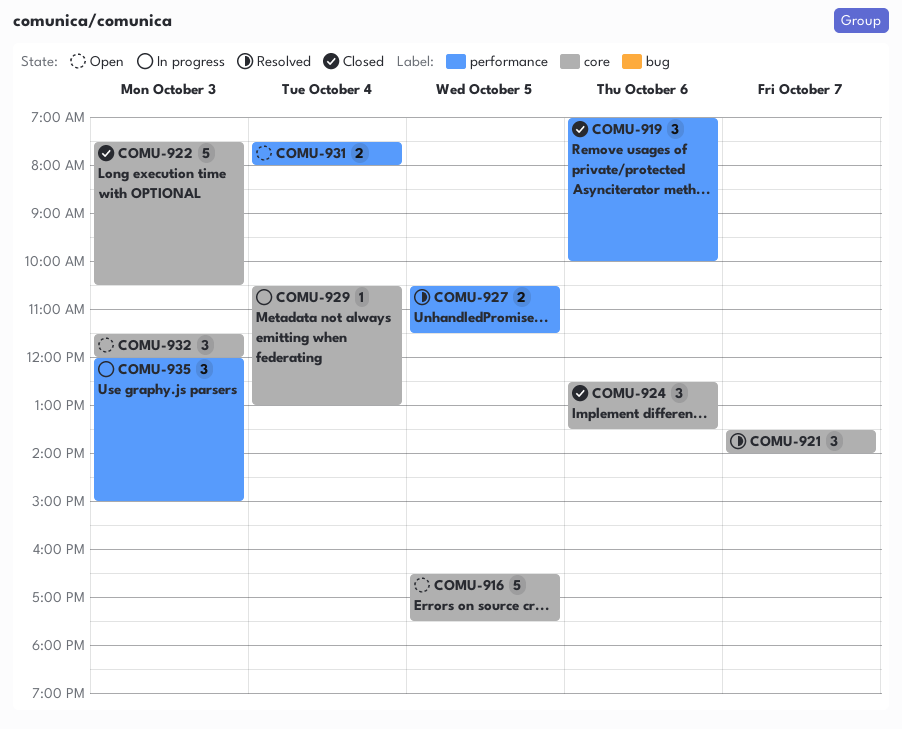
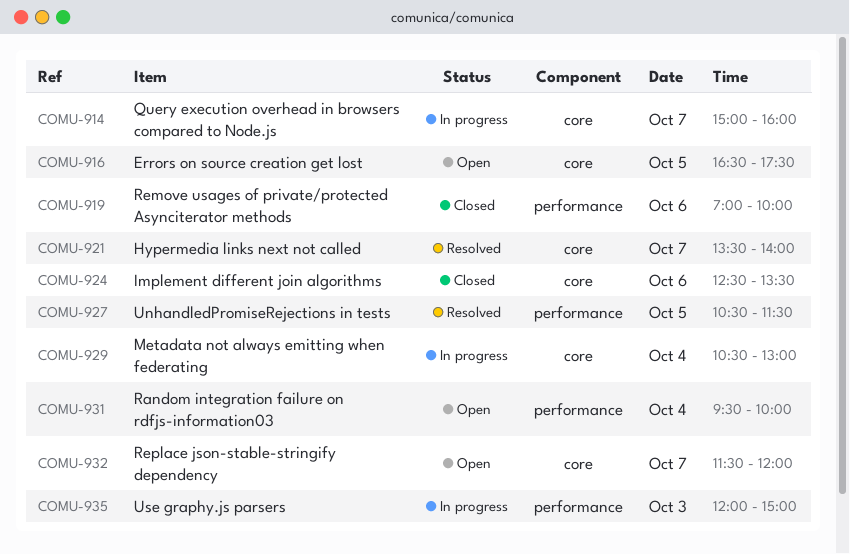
COMU-914: none -> present
COMU-922: present -> none
COMU-931, begins: 07:30 -> 09:30
COMU-931, ends: 08:00 -> 10:00
COMU-932, day: Oct 3 -> Oct 7

